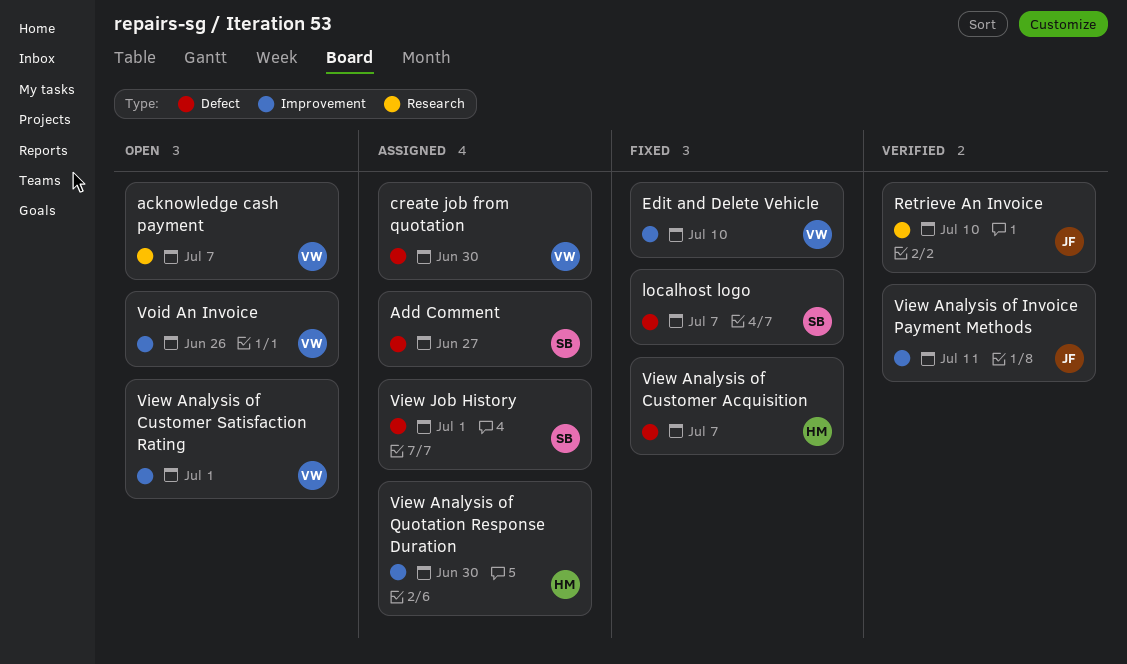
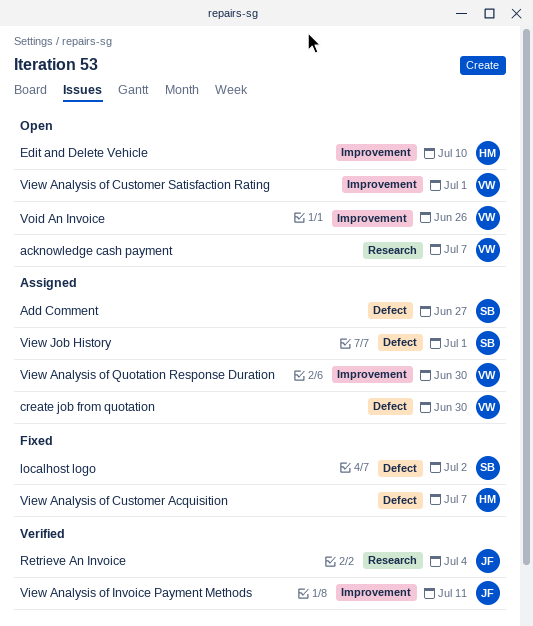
Edit and Delete Vehicle, status: Fixed -> Open
Edit and Delete Vehicle, owner: VW -> HM
localhost logo, due: Jul 7 -> Jul 2
Retrieve An Invoice, due: Jul 10 -> Jul 4
View Analysis of Quotation Response Duration, owner: HM -> VW

